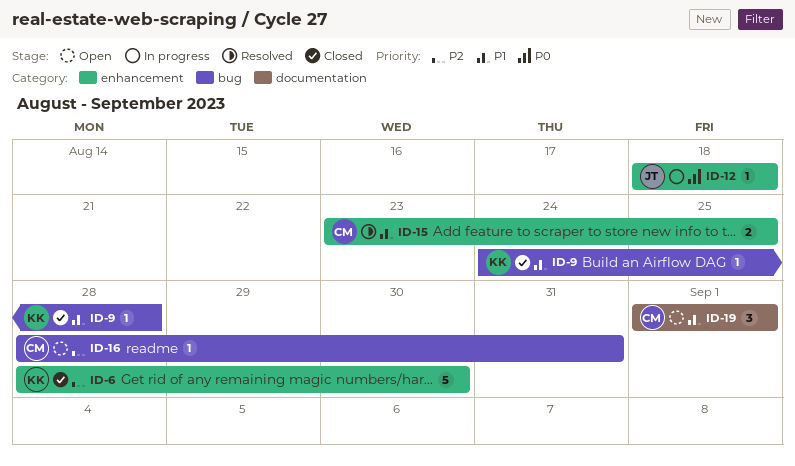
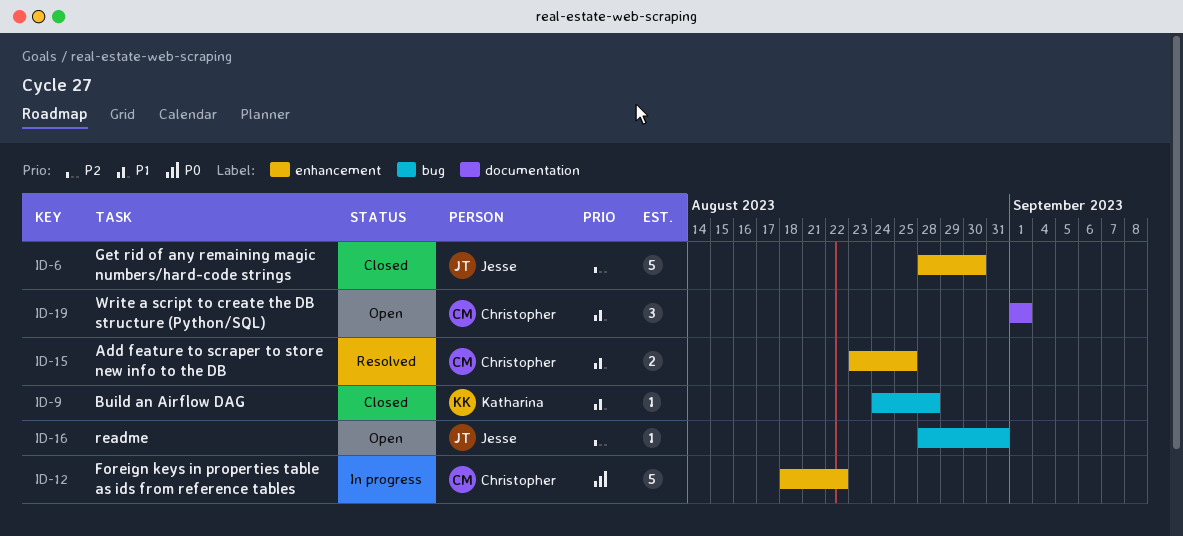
ID-6, owner: Katharina -> Jesse
ID-12, owner: Jesse -> Christopher
ID-12, estimate: 1 -> 5
ID-12, due: Aug 18 -> Aug 22
ID-16, owner: Christopher -> Jesse

